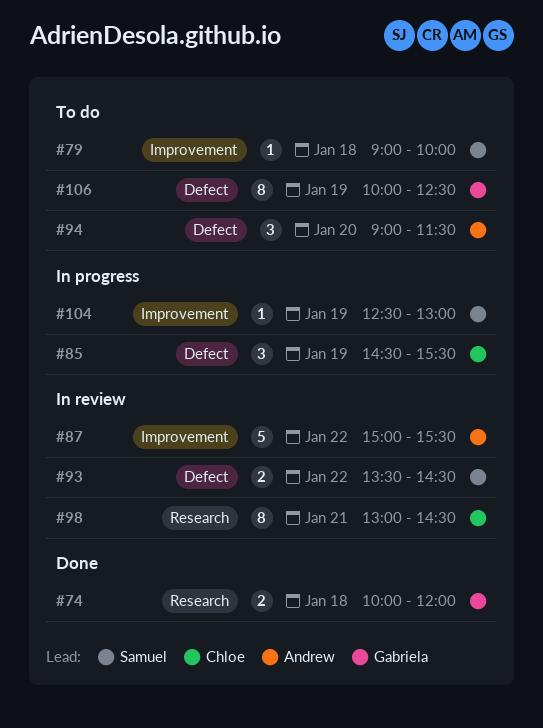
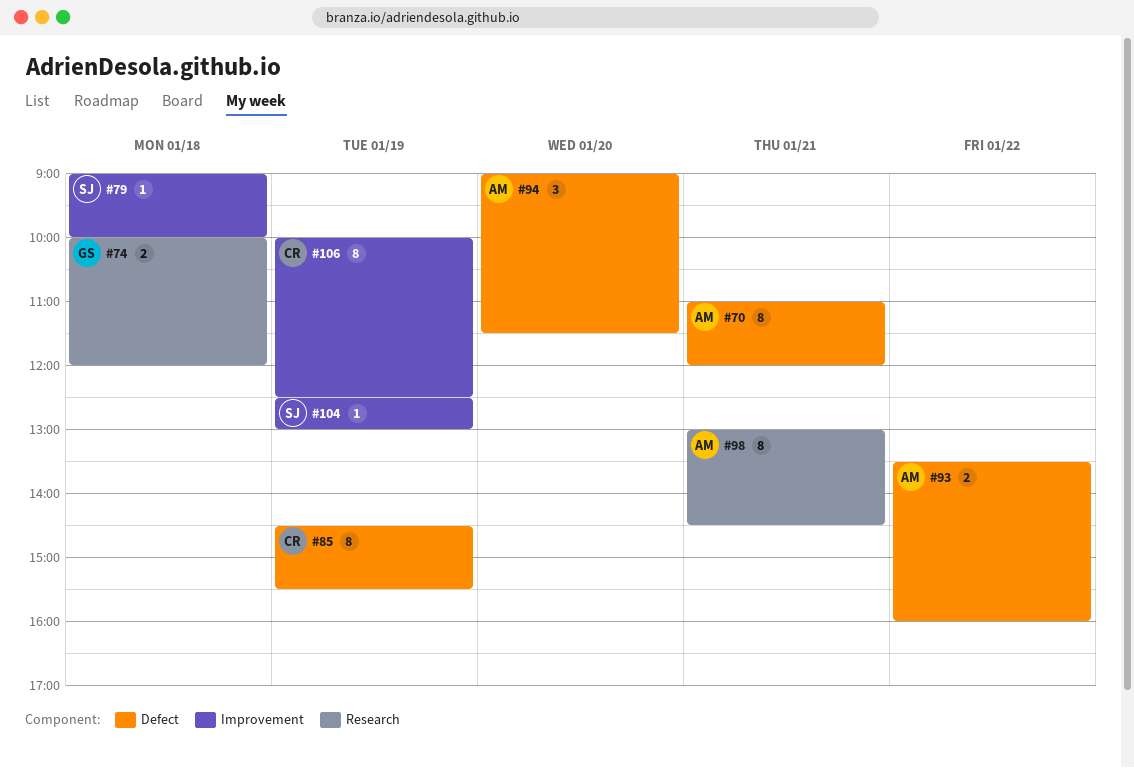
#70: none -> present
#85, estimate: 3 -> 8
#87: present -> none
#93, owner: Samuel -> Andrew
#93, ends: 14:30 -> 16:00
#98, owner: Chloe -> Andrew
#106, owner: Gabriela -> Chloe
#106, label: Defect -> Improvement

